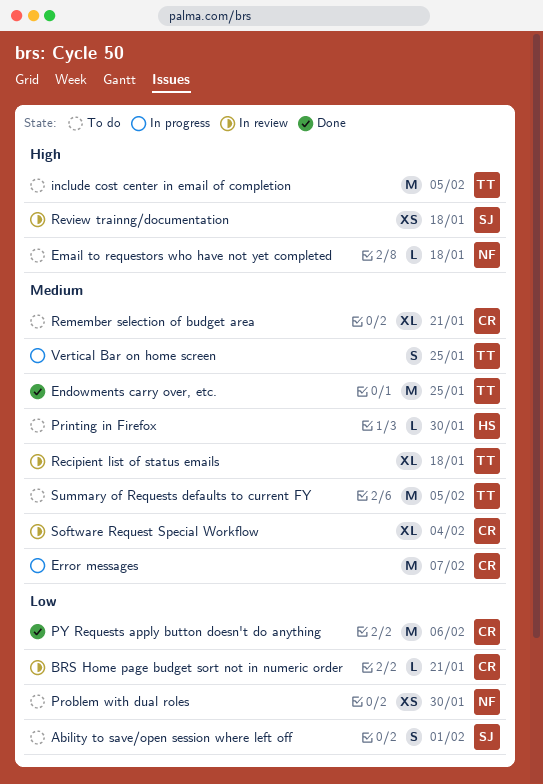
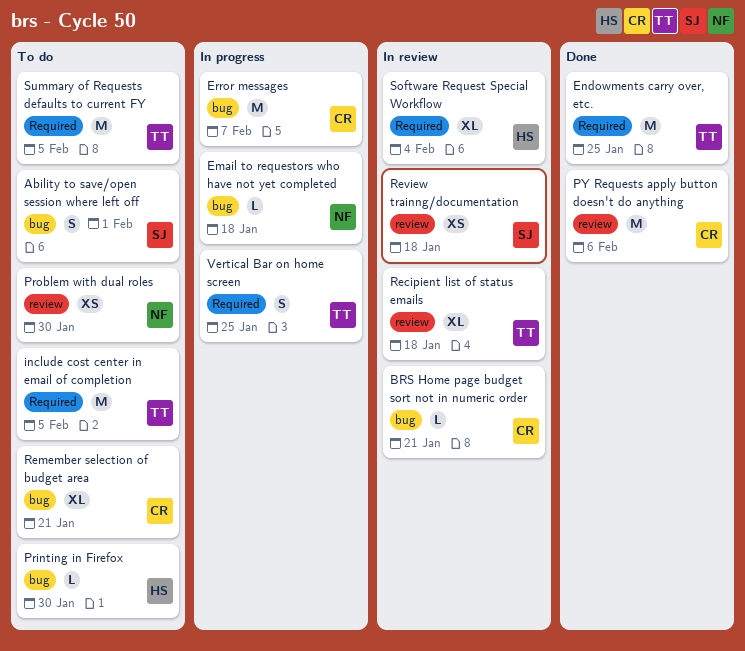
Email to requestors who have not yet completed, status: To do -> In progress
Software Request Special Workflow, owner: CR -> HS

